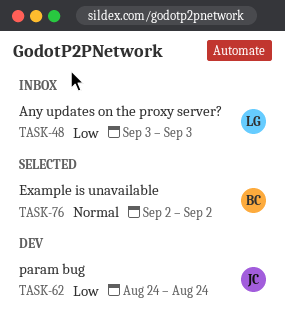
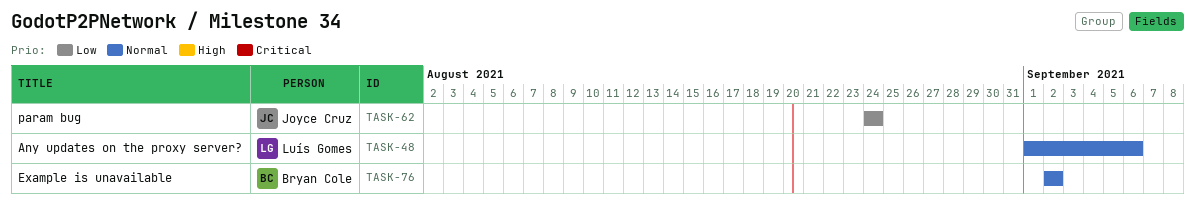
TASK-48, priority: Low -> Normal
TASK-48, start: Sep 3 -> Sep 1
TASK-48, due: Sep 3 -> Sep 6

